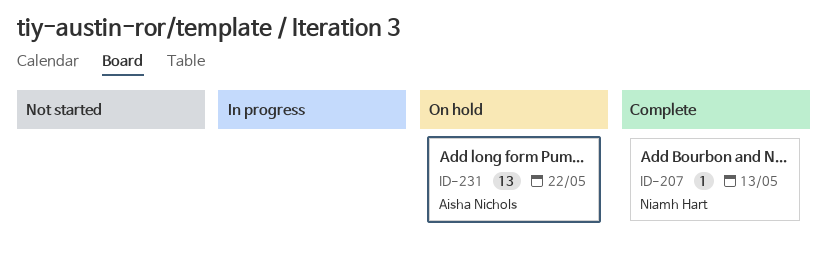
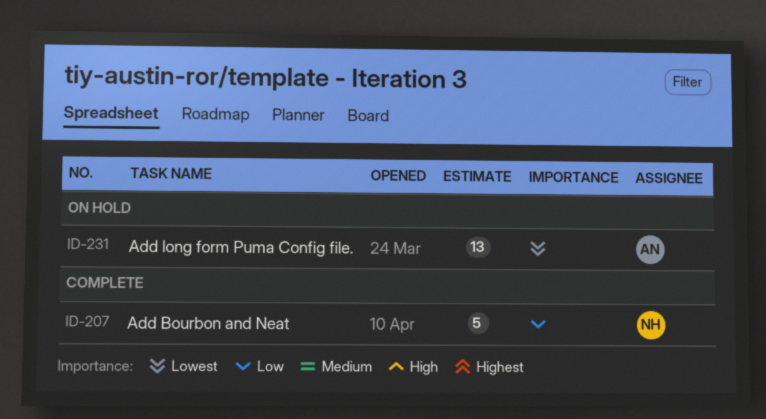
ID-207, estimate: 1 -> 5

